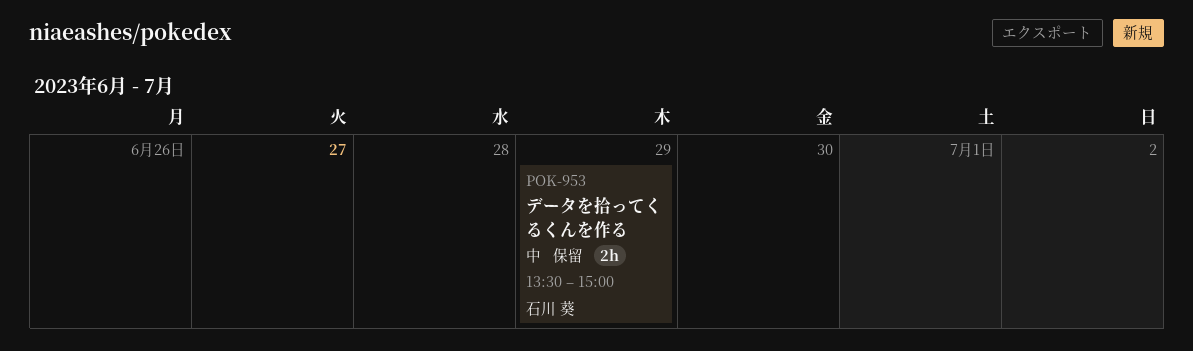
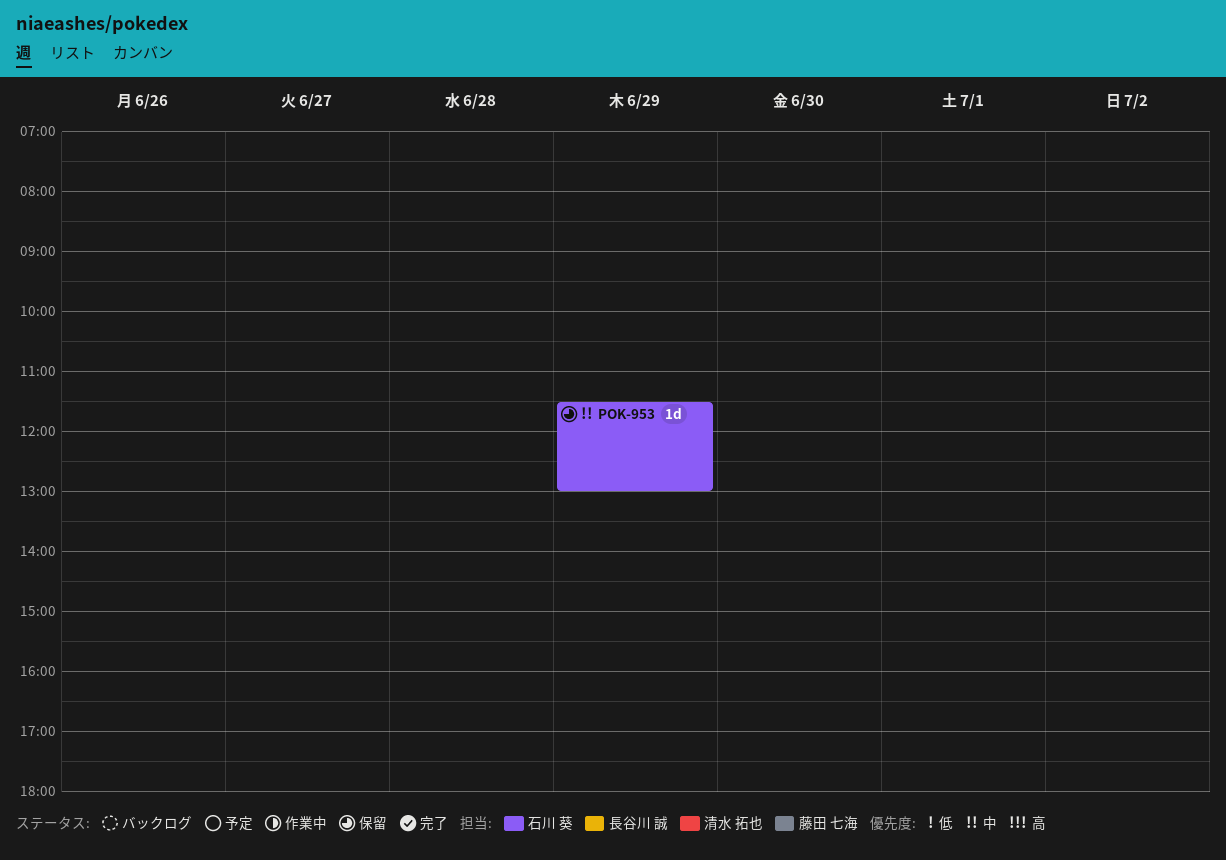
POK-953, estimate: 2h -> 1d
POK-953, begins: 13:30 -> 11:30
POK-953, ends: 15:00 -> 13:00

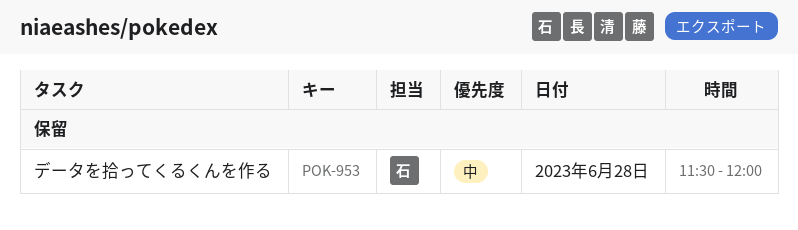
POK-953, day: Jun 29 -> Jun 28
POK-953, ends: 13:00 -> 12:00

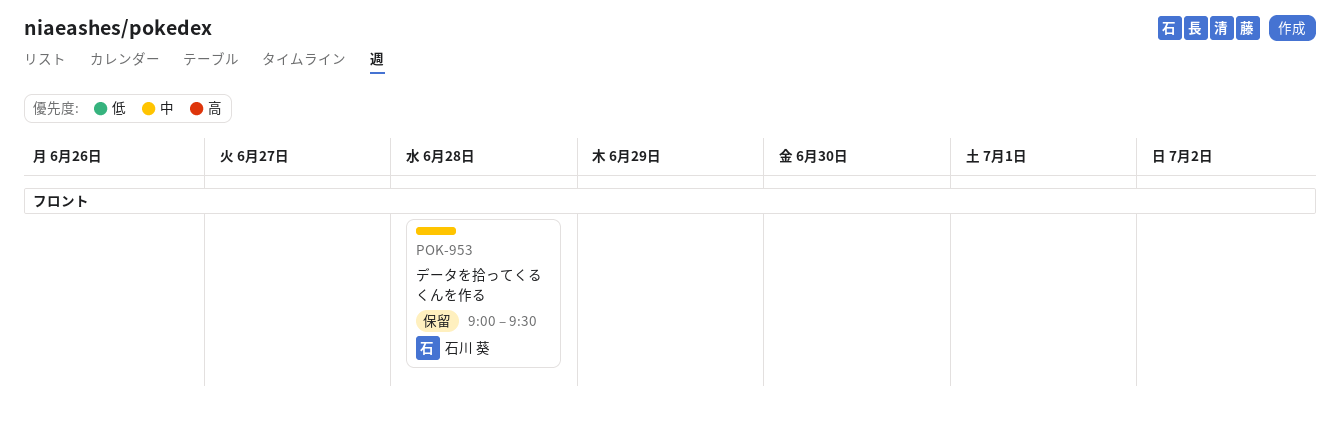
POK-953, begins: 11:30 -> 09:00
POK-953, ends: 12:00 -> 09:30

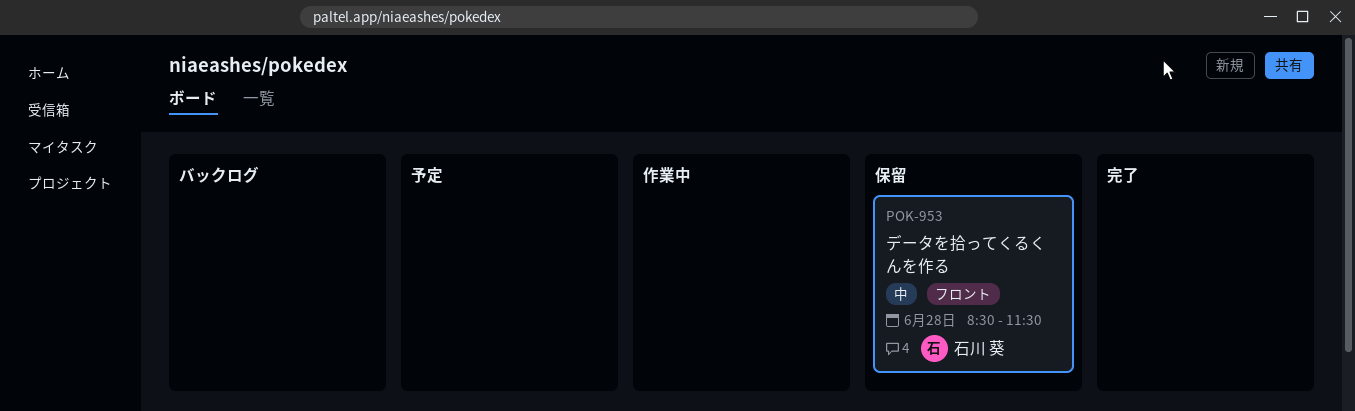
POK-953, begins: 09:00 -> 08:30
POK-953, ends: 09:30 -> 11:30

